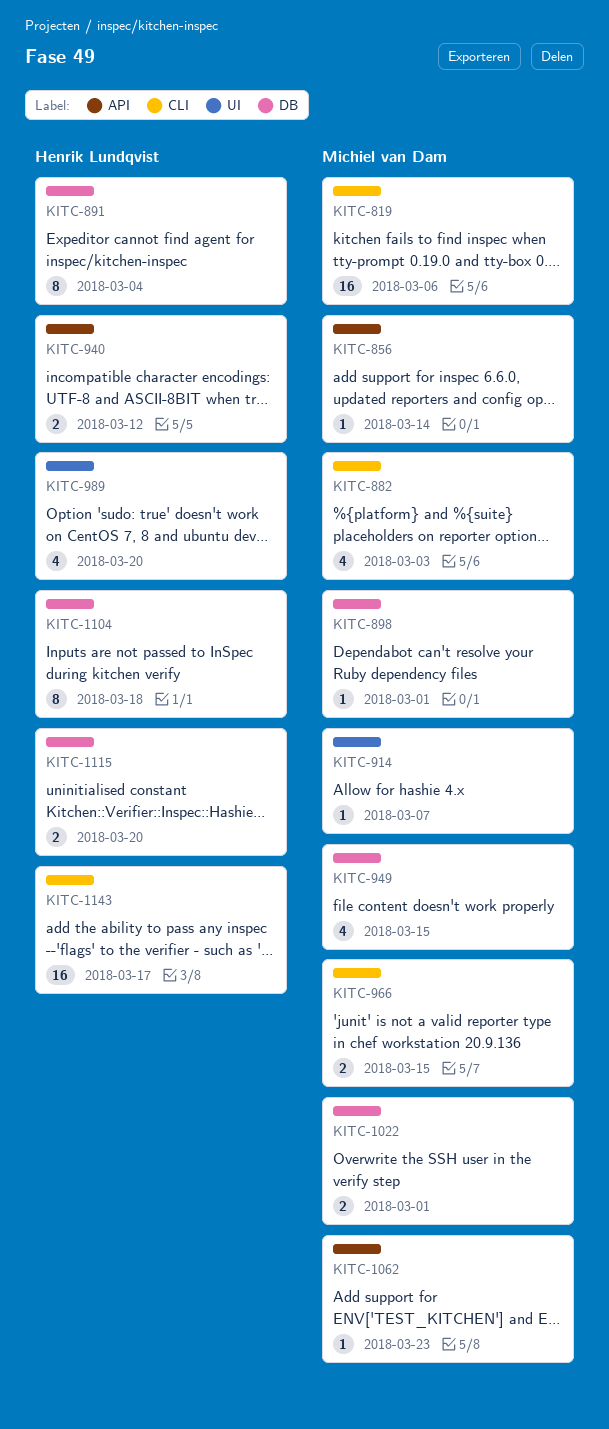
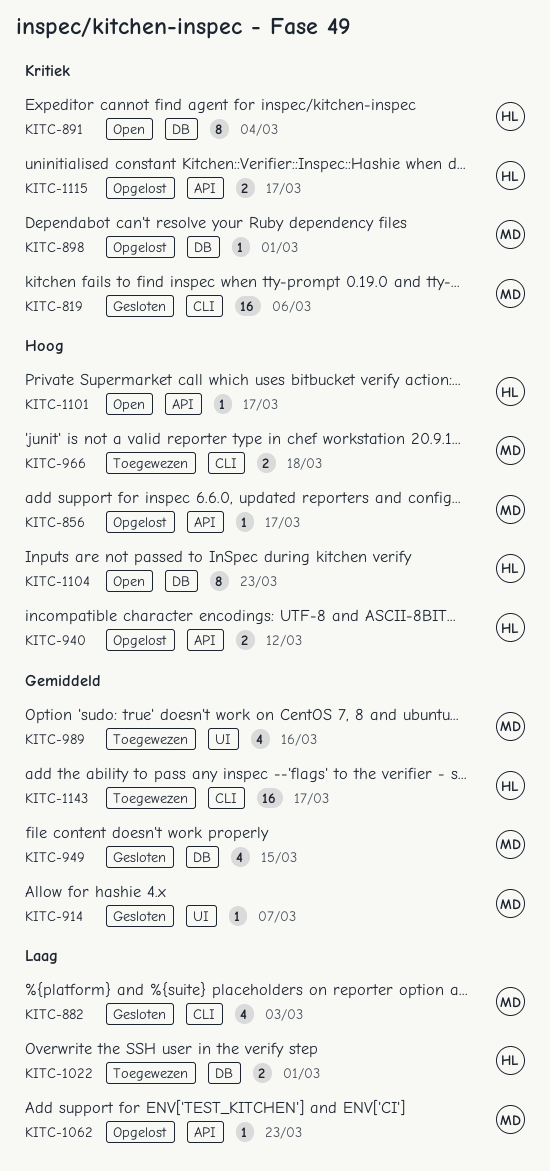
KITC-856, due: Mar 14 -> Mar 17
KITC-966, due: Mar 15 -> Mar 18
KITC-989, owner: Henrik Lundqvist -> Michiel van Dam
KITC-989, due: Mar 20 -> Mar 16
KITC-1022, owner: Michiel van Dam -> Henrik Lundqvist
KITC-1101: none -> present
KITC-1104, due: Mar 18 -> Mar 23
KITC-1115, label: DB -> API
KITC-1115, due: Mar 20 -> Mar 17

